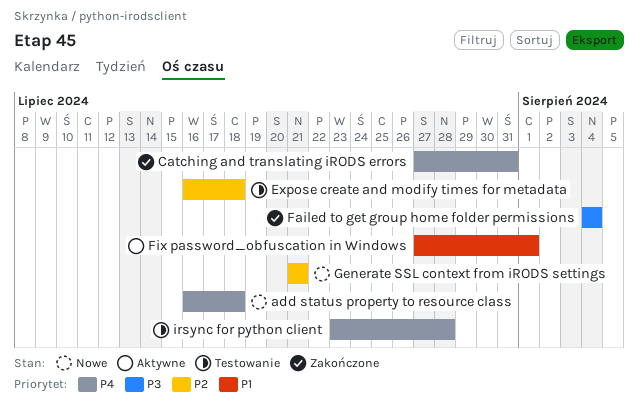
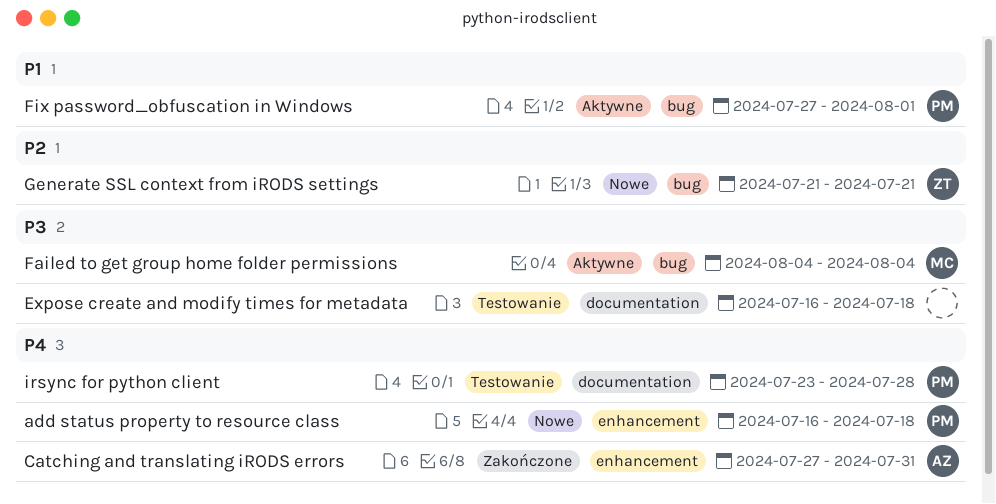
Expose create and modify times for metadata, priority: P2 -> P3
Failed to get group home folder permissions, status: Zakończone -> Aktywne

